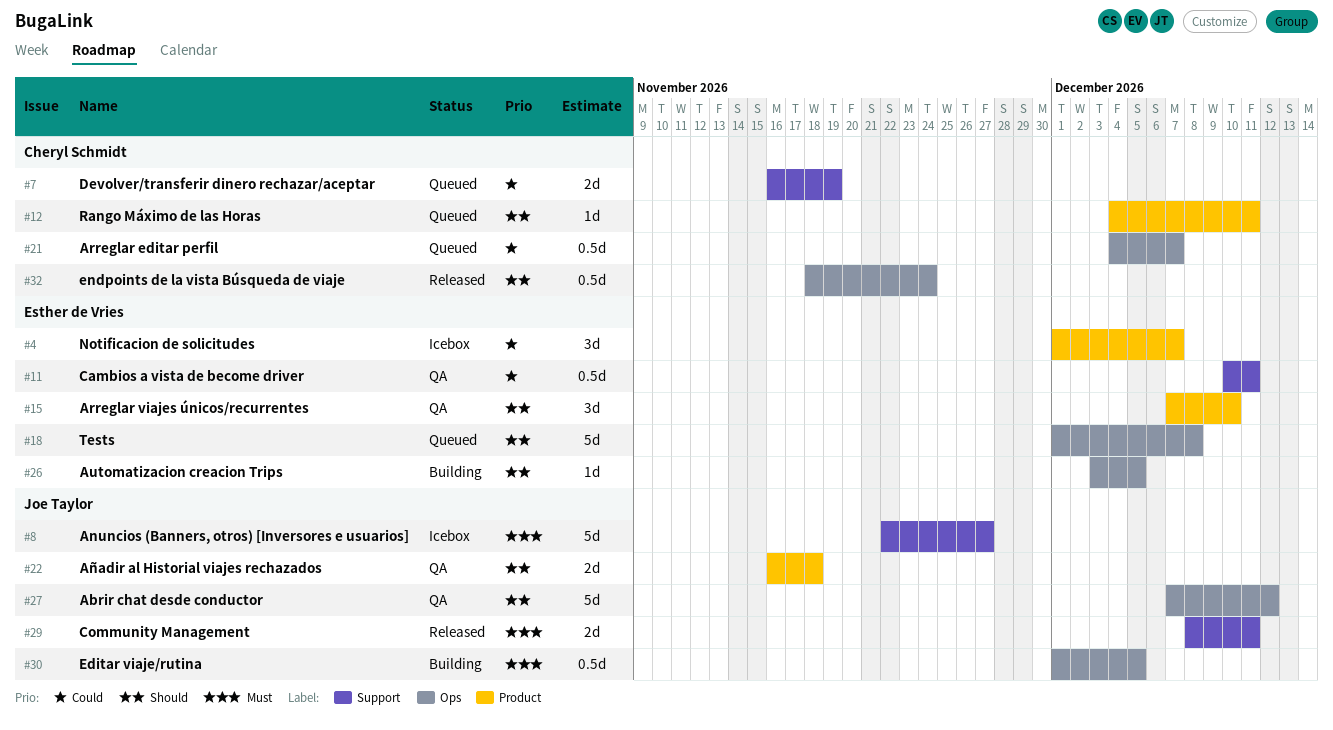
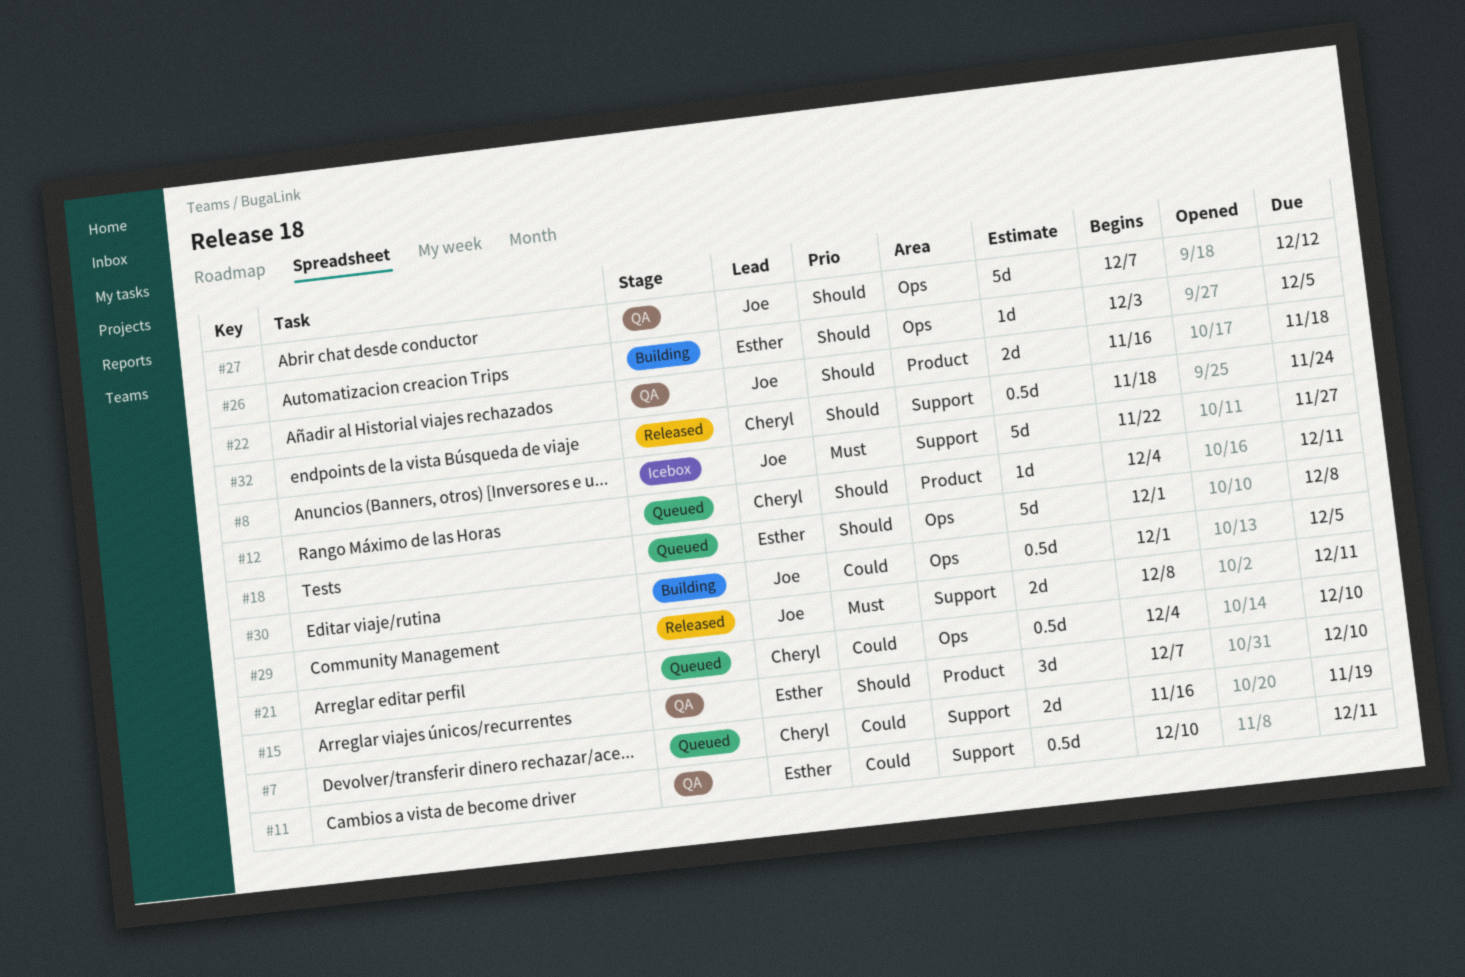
#4: present -> none
#21, due: Dec 7 -> Dec 10
#30, priority: Must -> Could
#32, label: Ops -> Support

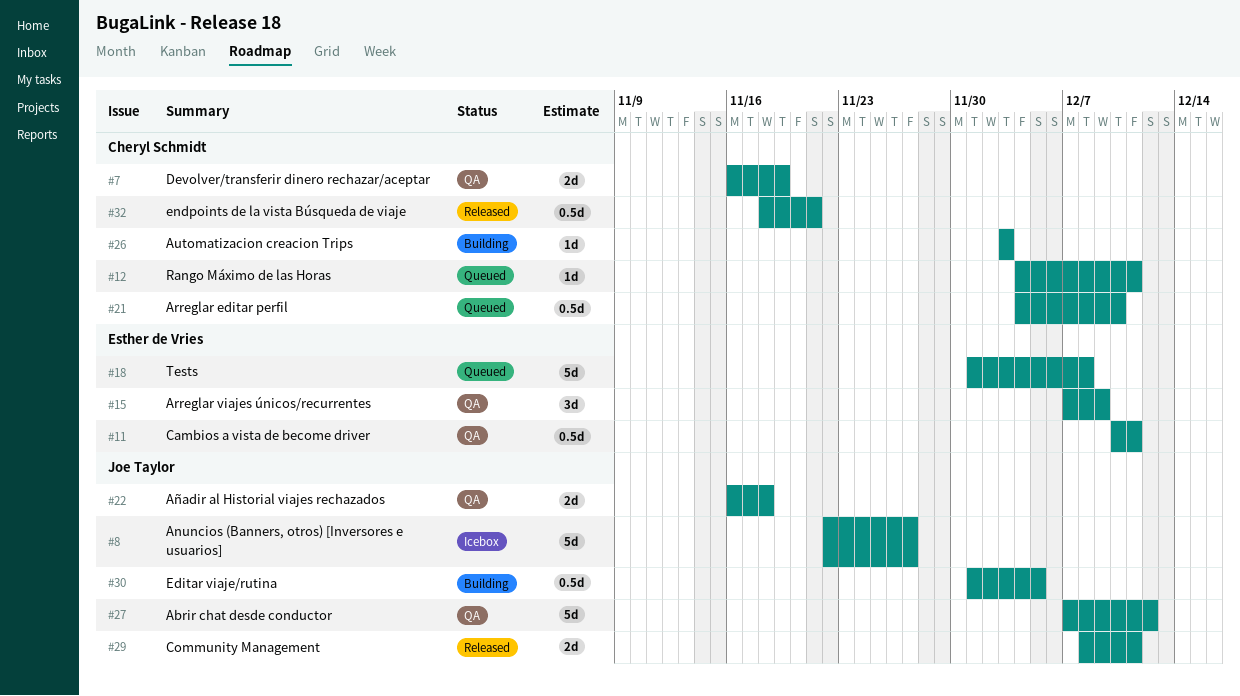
#7, status: Queued -> QA
#15, due: Dec 10 -> Dec 9
#26, owner: Esther de Vries -> Cheryl Schmidt
#26, due: Dec 5 -> Dec 3
#32, due: Nov 24 -> Nov 21

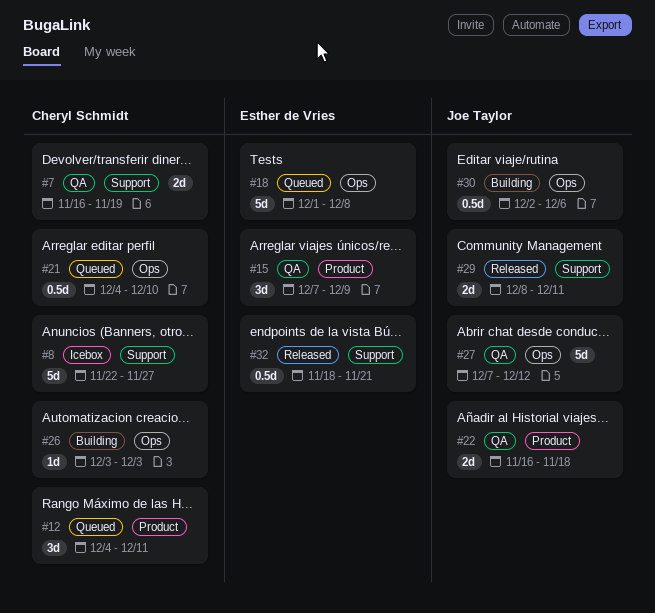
#8, owner: Joe Taylor -> Cheryl Schmidt
#11: present -> none
#12, estimate: 1d -> 3d
#30, start: Dec 1 -> Dec 2
#30, due: Dec 5 -> Dec 6
#32, owner: Cheryl Schmidt -> Esther de Vries

